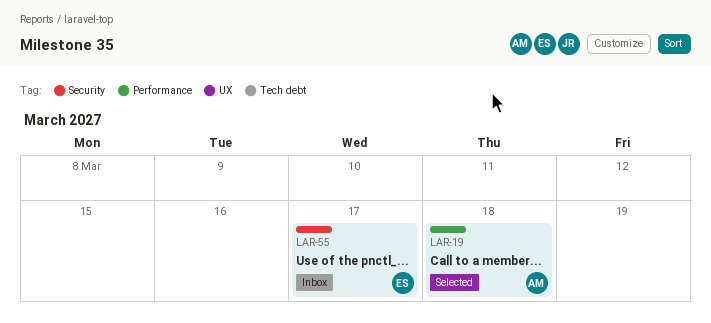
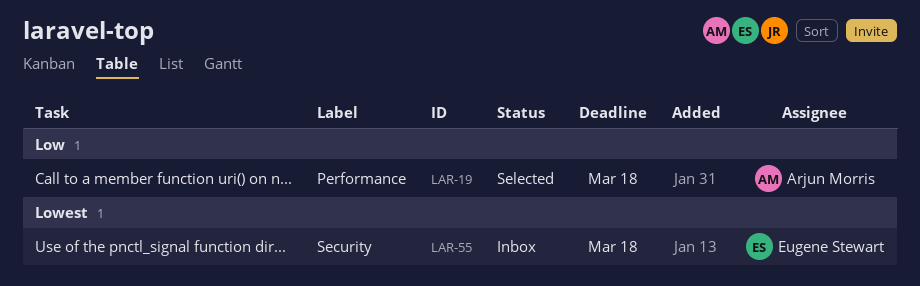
LAR-55, due: Mar 17 -> Mar 18

